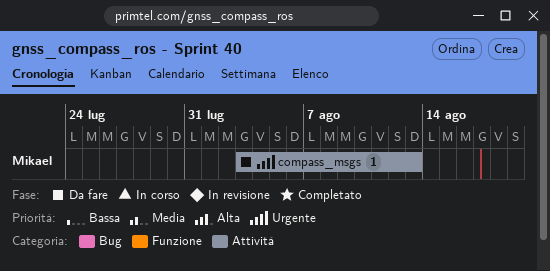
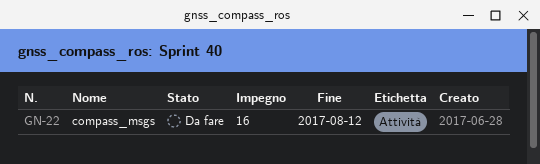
compass_msgs, estimate: 1 -> 16
compass_msgs, due: Aug 13 -> Aug 12

